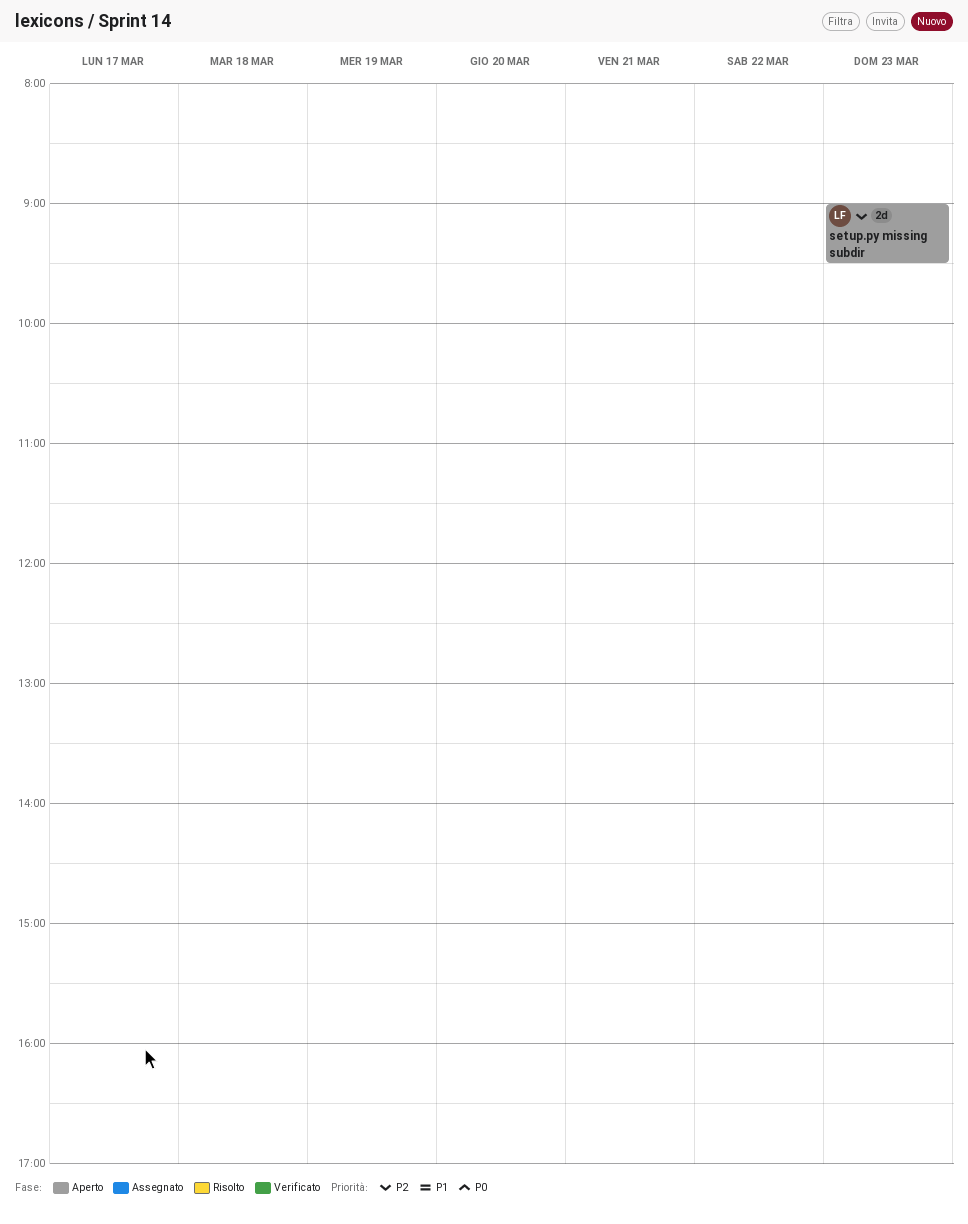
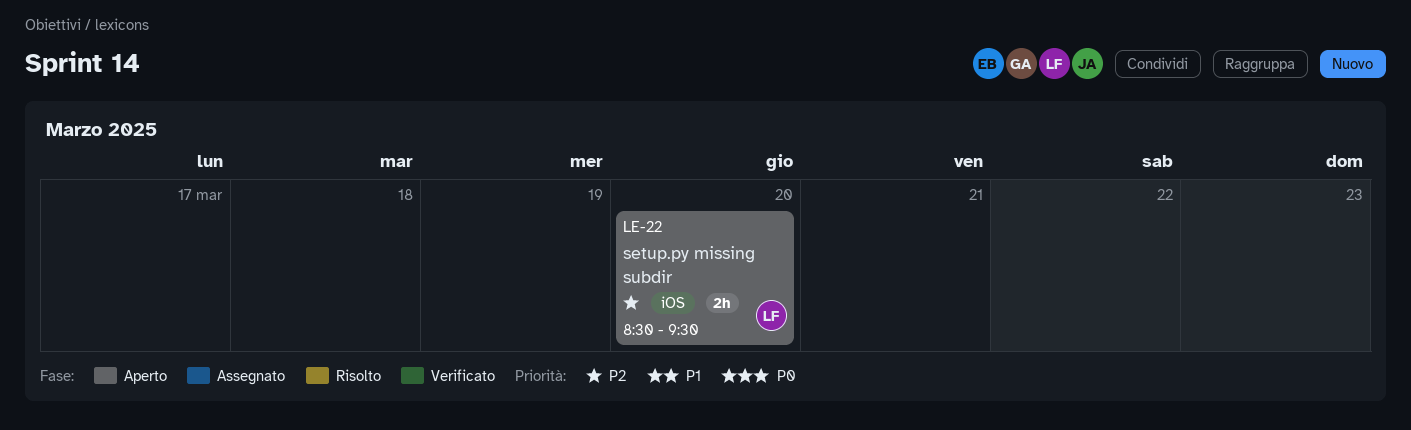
setup.py missing subdir, estimate: 2d -> 2h
setup.py missing subdir, day: Mar 23 -> Mar 20
setup.py missing subdir, begins: 09:00 -> 08:30

